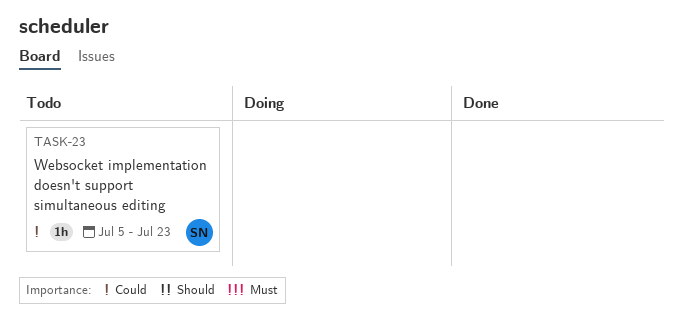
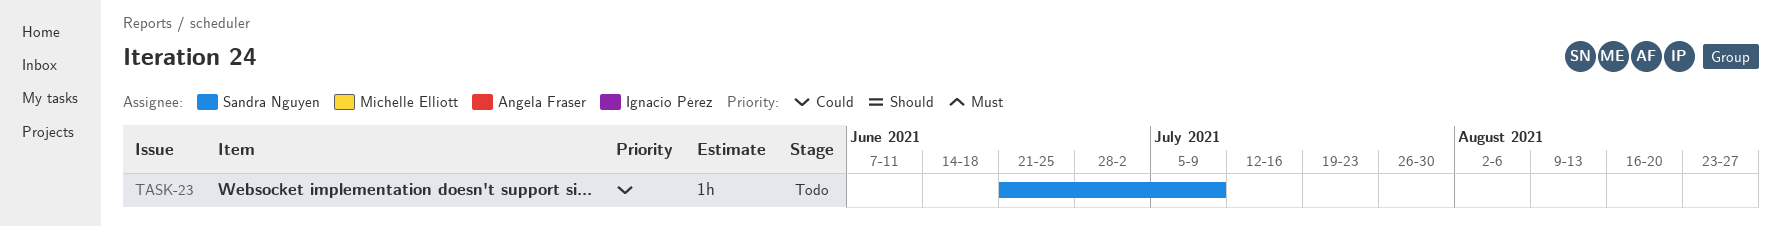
TASK-23, start: Jul 5 -> Jun 21
TASK-23, due: Jul 23 -> Jul 9

